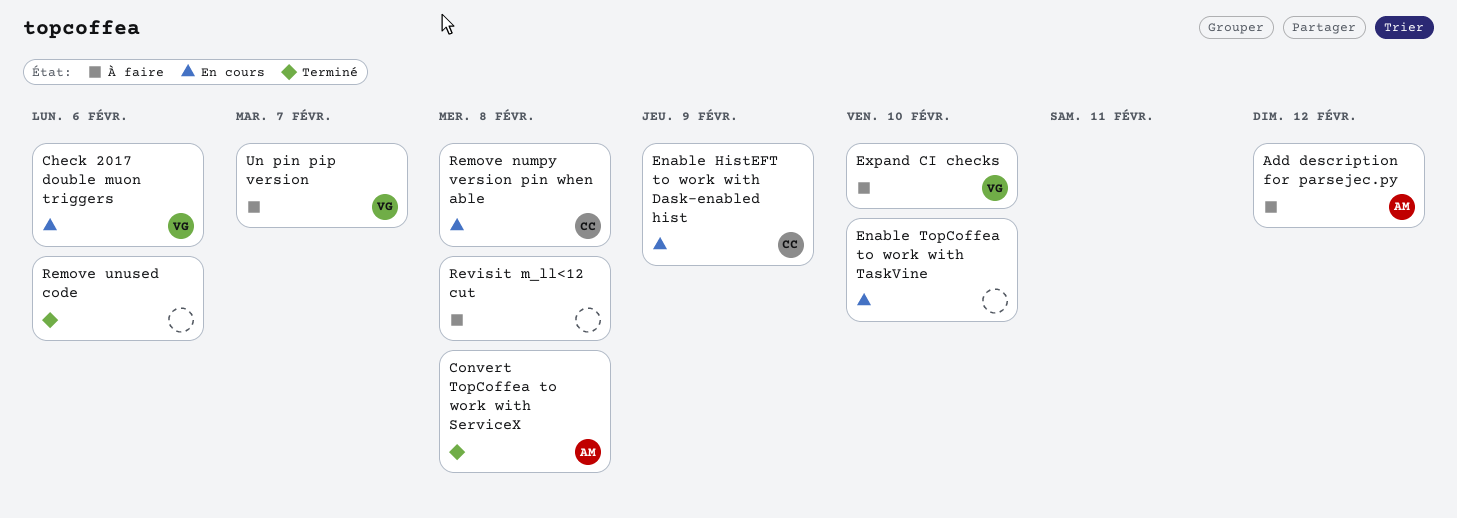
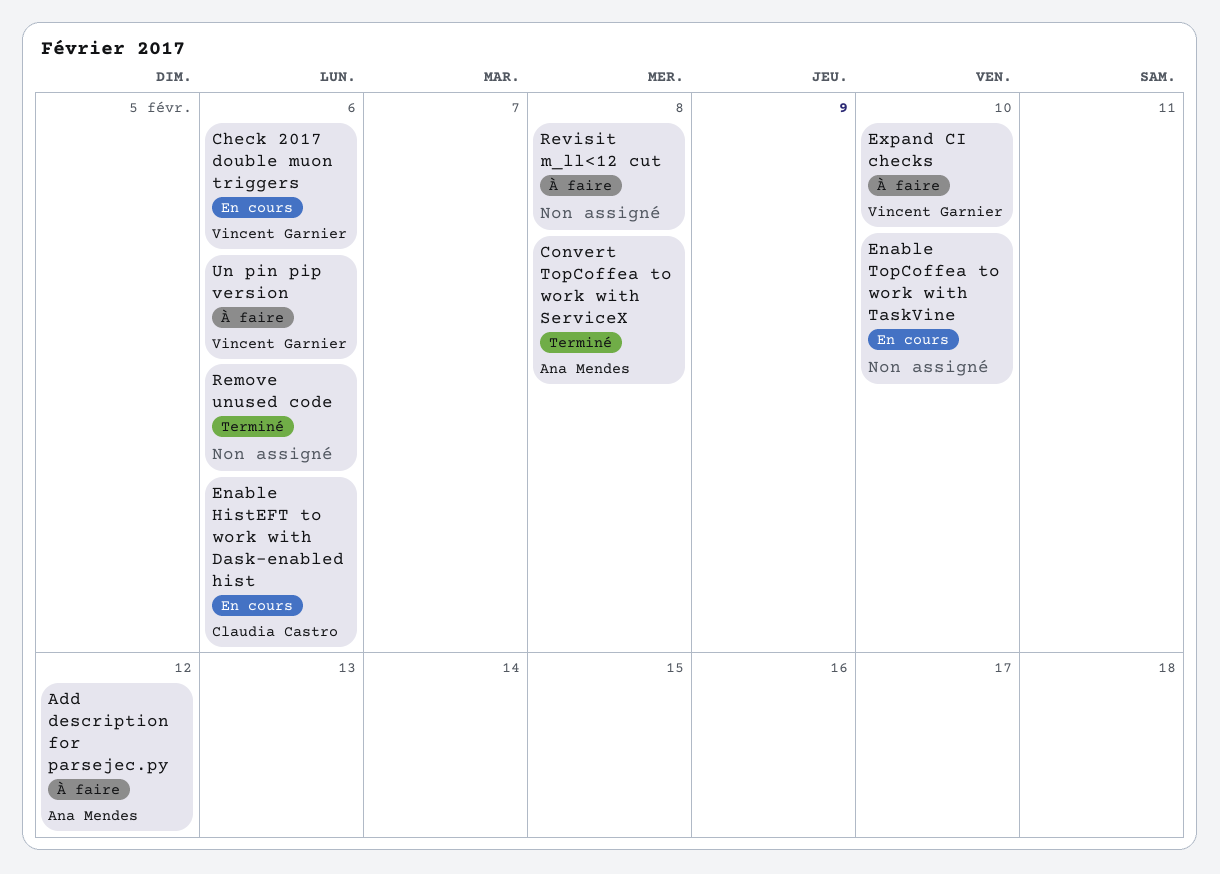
Enable HistEFT to work with Dask-enabled hist, due: Feb 9 -> Feb 6
Remove numpy version pin when able: present -> none
Un pin pip version, due: Feb 7 -> Feb 6

